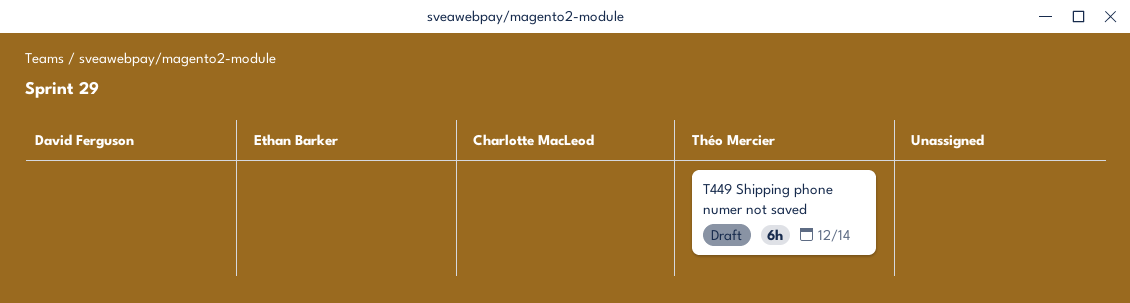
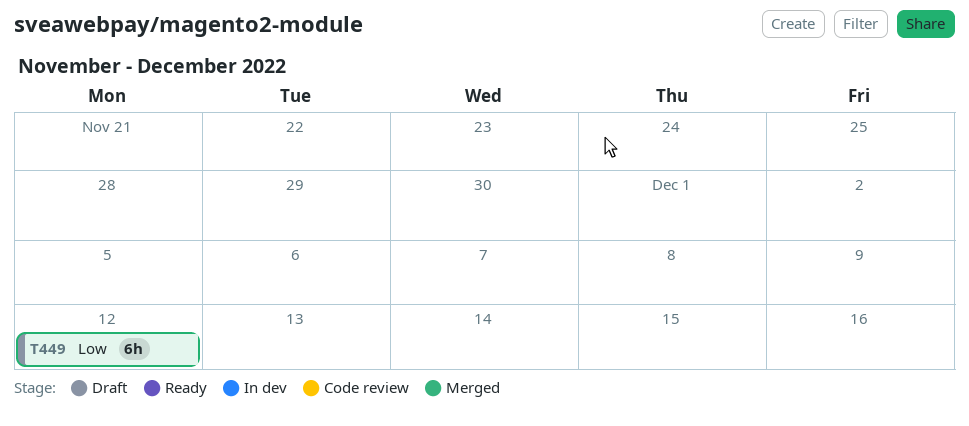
T449, due: Dec 14 -> Dec 12

